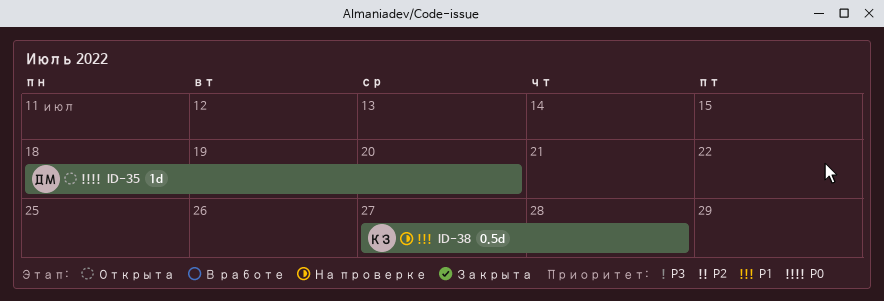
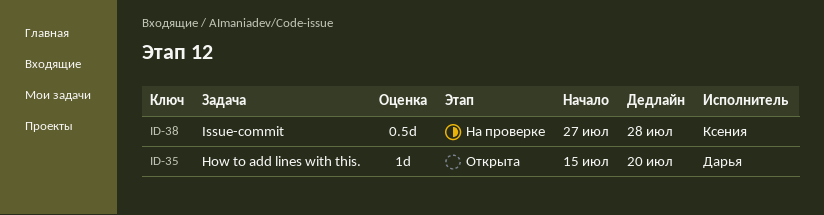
ID-35, start: Jul 18 -> Jul 15

